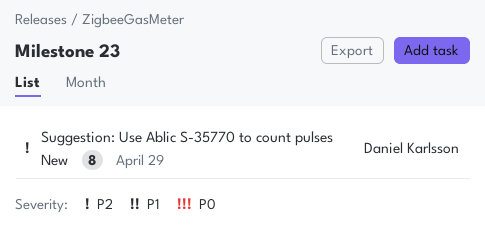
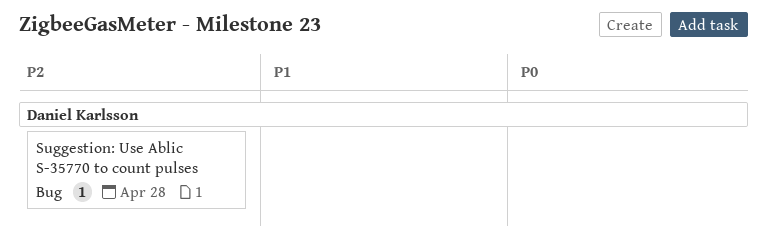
Suggestion: Use Ablic S-35770 to count pulses, estimate: 8 -> 1
Suggestion: Use Ablic S-35770 to count pulses, due: Apr 29 -> Apr 28

